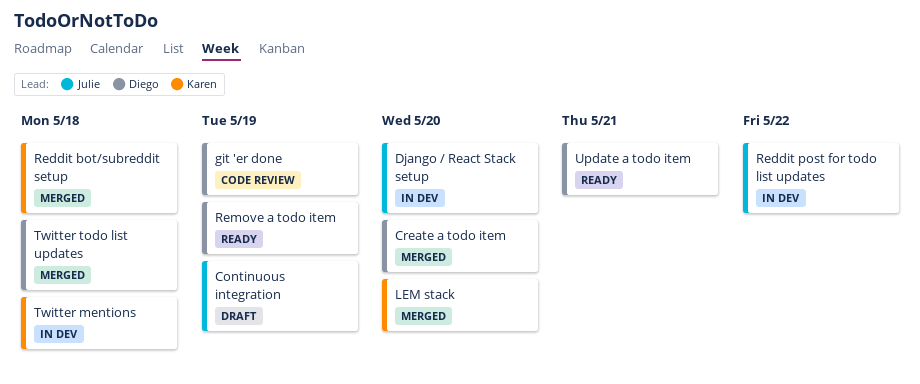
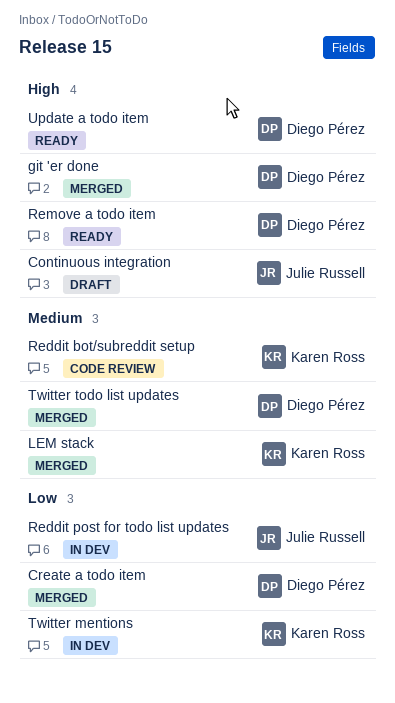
Django / React Stack setup: present -> none
git 'er done, status: Code review -> Merged
Reddit bot/subreddit setup, status: Merged -> Code review

